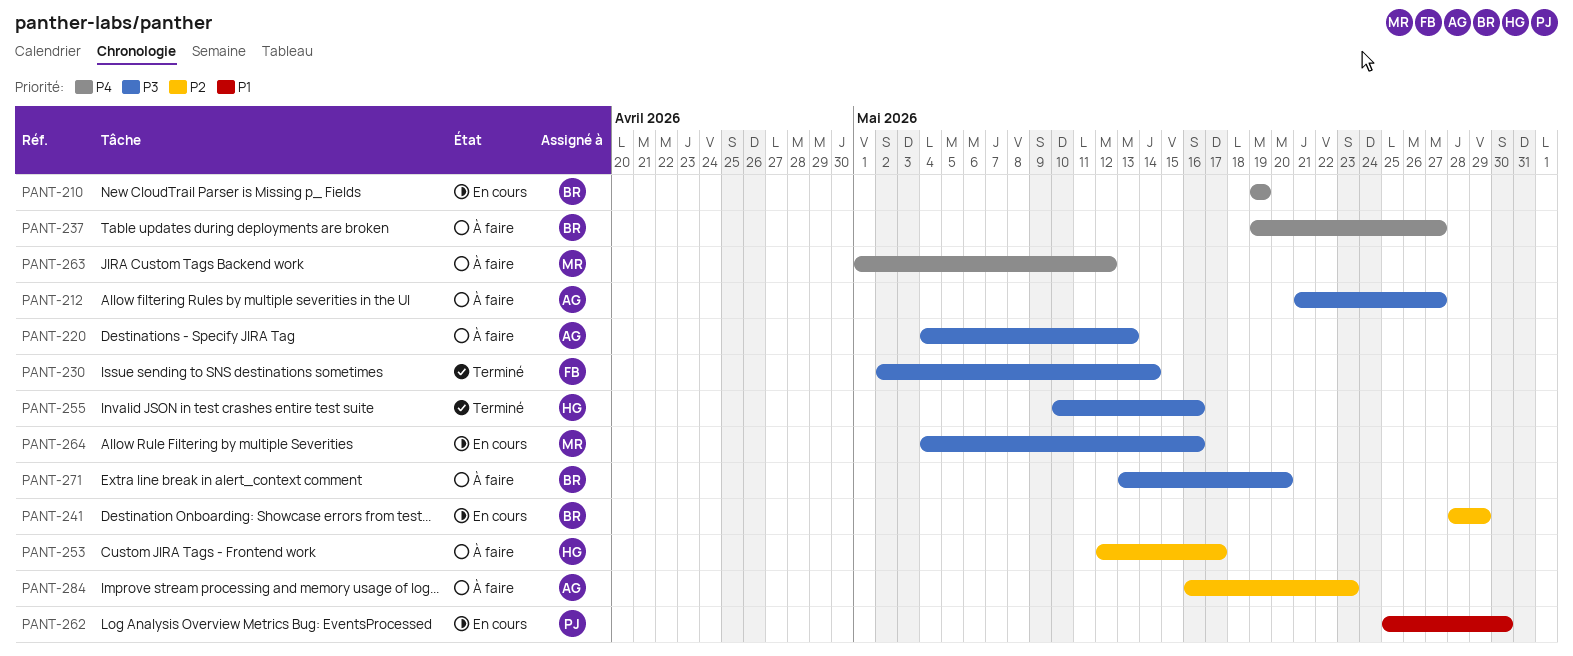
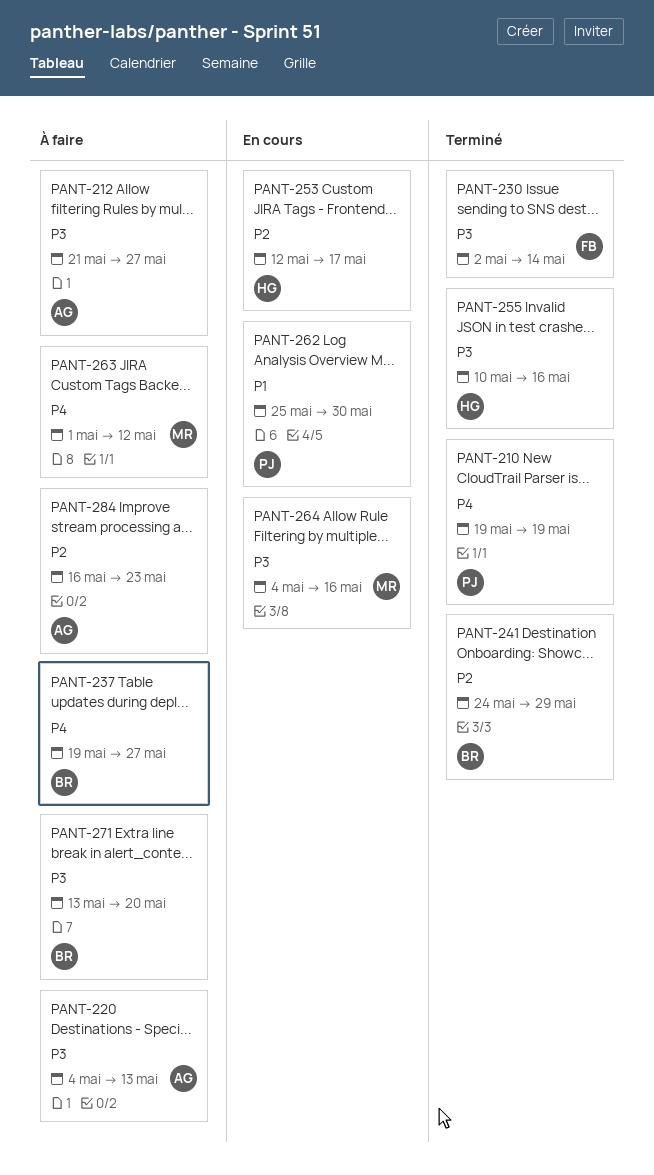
PANT-210, status: En cours -> Terminé
PANT-210, owner: BR -> PJ
PANT-241, status: En cours -> Terminé
PANT-241, start: May 28 -> May 24
PANT-253, status: À faire -> En cours

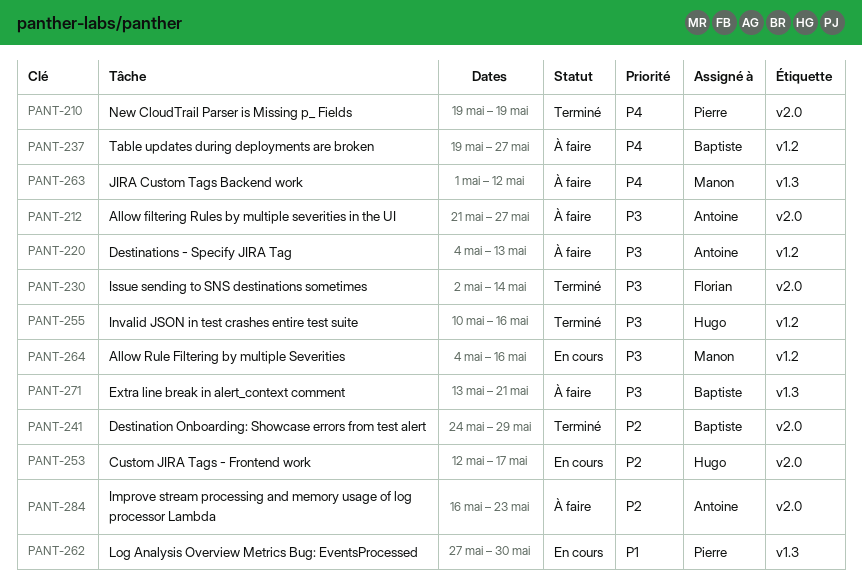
PANT-262, start: May 25 -> May 27
PANT-271, due: May 20 -> May 21

